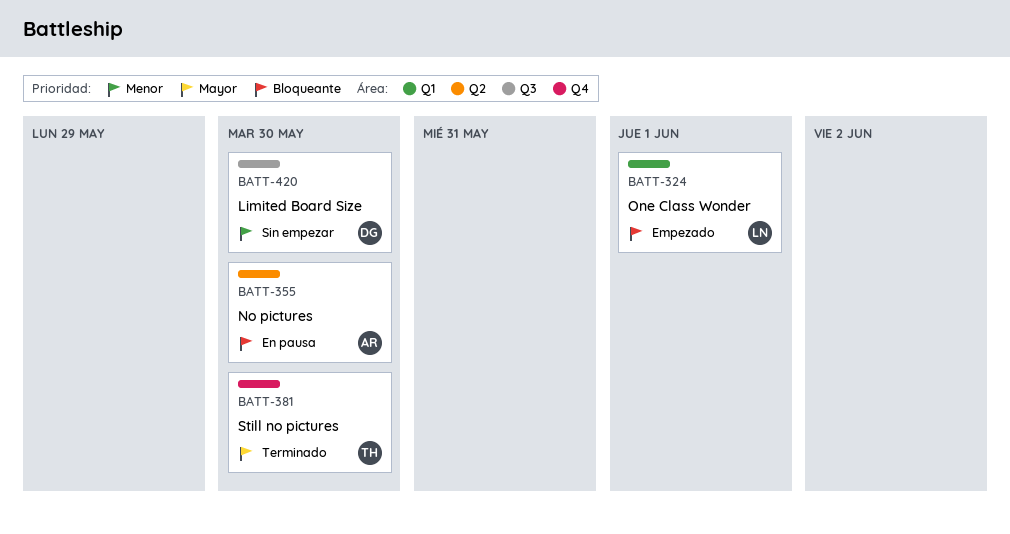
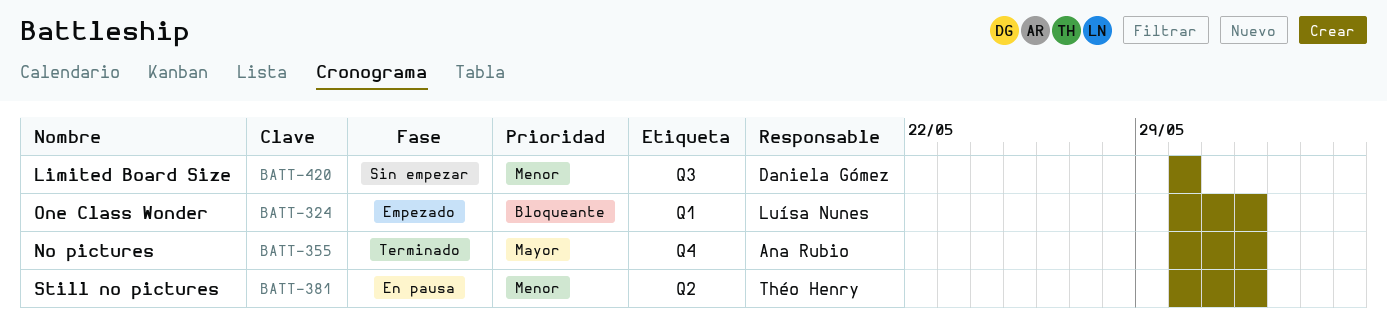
BATT-355, status: En pausa -> Terminado
BATT-355, priority: Bloqueante -> Mayor
BATT-355, label: Q2 -> Q4
BATT-355, due: May 30 -> Jun 1
BATT-381, status: Terminado -> En pausa
BATT-381, priority: Mayor -> Menor
BATT-381, label: Q4 -> Q2
BATT-381, due: May 30 -> Jun 1

